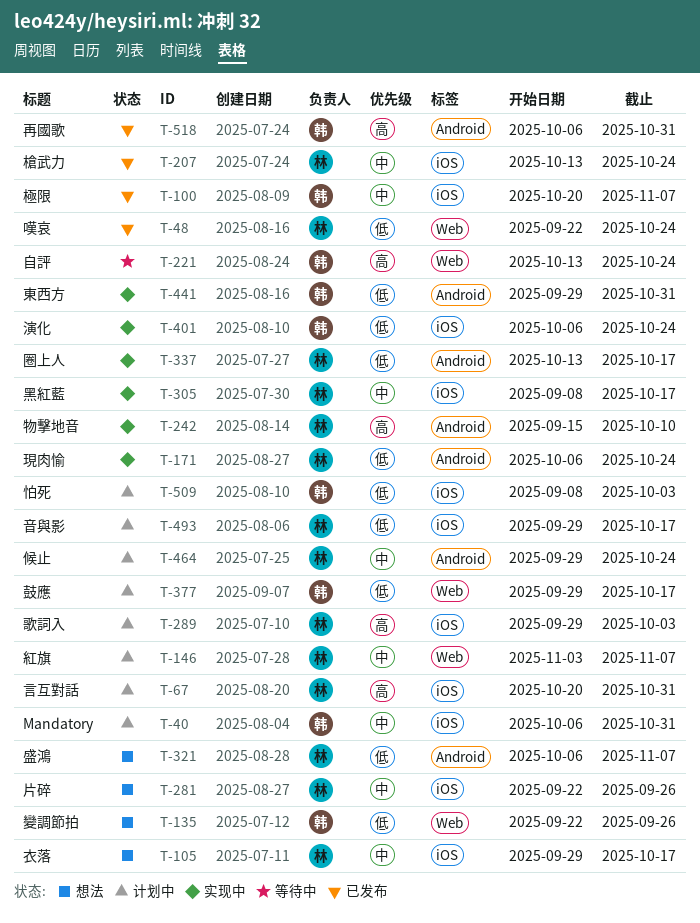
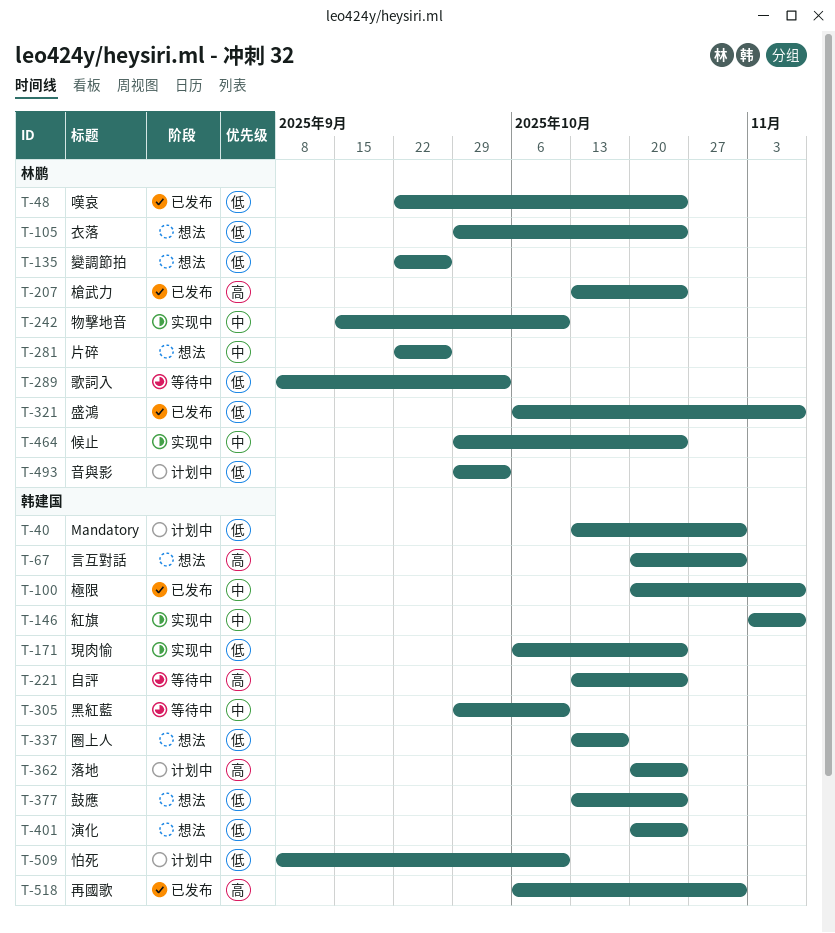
T-40, priority: 中 -> 低
T-40, start: Oct 6 -> Oct 13
T-67, status: 计划中 -> 想法
T-67, owner: 林鹏 -> 韩建国
T-105, priority: 中 -> 低
T-105, due: Oct 17 -> Oct 24
T-135, owner: 韩建国 -> 林鹏
T-146, status: 计划中 -> 实现中
T-146, owner: 林鹏 -> 韩建国
T-171, owner: 林鹏 -> 韩建国
T-207, priority: 中 -> 高
T-242, priority: 高 -> 中
T-289, status: 计划中 -> 等待中
T-289, priority: 高 -> 低
T-289, start: Sep 29 -> Sep 8
T-305, status: 实现中 -> 等待中
T-305, owner: 林鹏 -> 韩建国
T-305, start: Sep 8 -> Sep 29
T-305, due: Oct 17 -> Oct 10
T-321, status: 想法 -> 已发布
T-337, status: 实现中 -> 想法
T-337, owner: 林鹏 -> 韩建国
T-362: none -> present
T-377, status: 计划中 -> 想法
T-377, start: Sep 29 -> Oct 13
T-377, due: Oct 17 -> Oct 24
T-401, status: 实现中 -> 想法
T-401, start: Oct 6 -> Oct 20
T-441: present -> none
T-464, status: 计划中 -> 实现中
T-493, due: Oct 17 -> Oct 3
T-509, due: Oct 3 -> Oct 10

